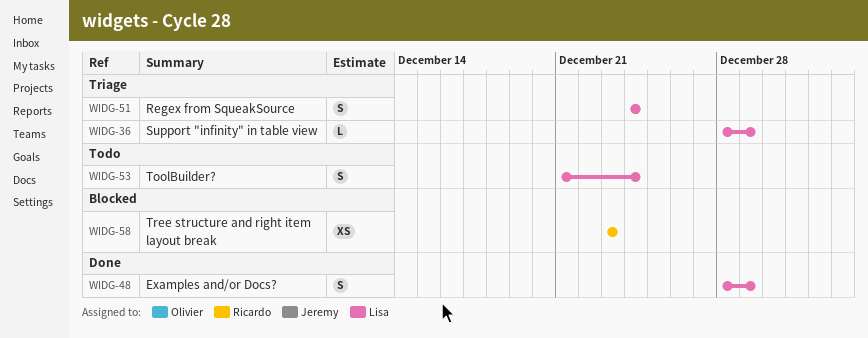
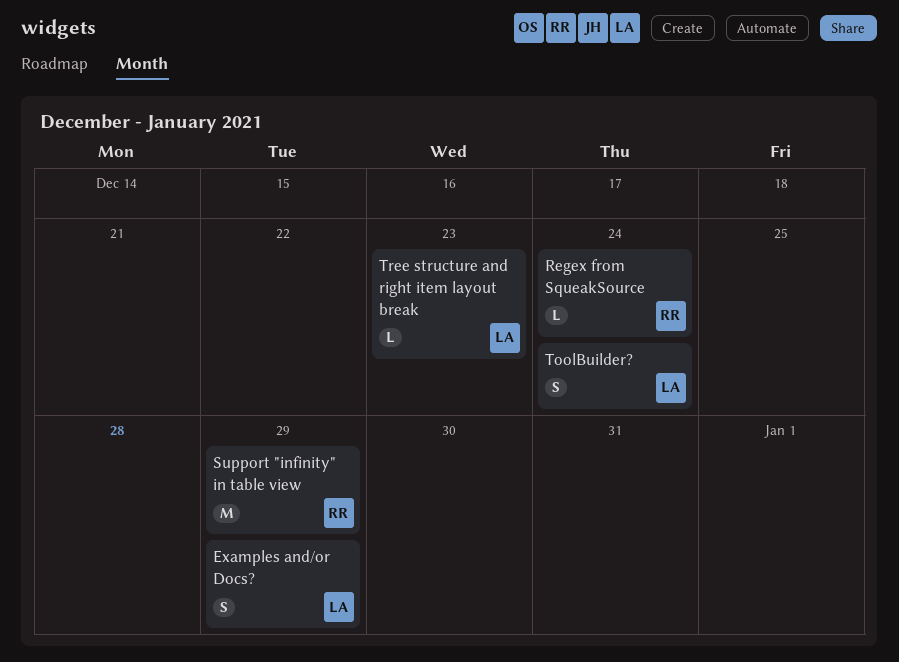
Regex from SqueakSource, owner: Lisa -> Ricardo
Regex from SqueakSource, estimate: S -> L
Support "infinity" in table view, owner: Lisa -> Ricardo
Support "infinity" in table view, estimate: L -> M
Tree structure and right item layout break, owner: Ricardo -> Lisa
Tree structure and right item layout break, estimate: XS -> L

